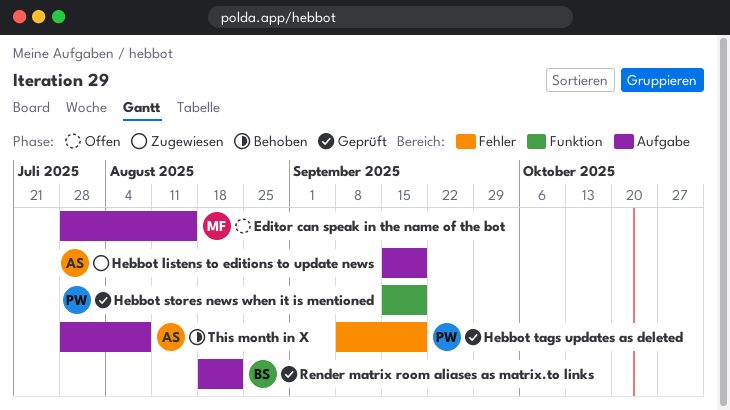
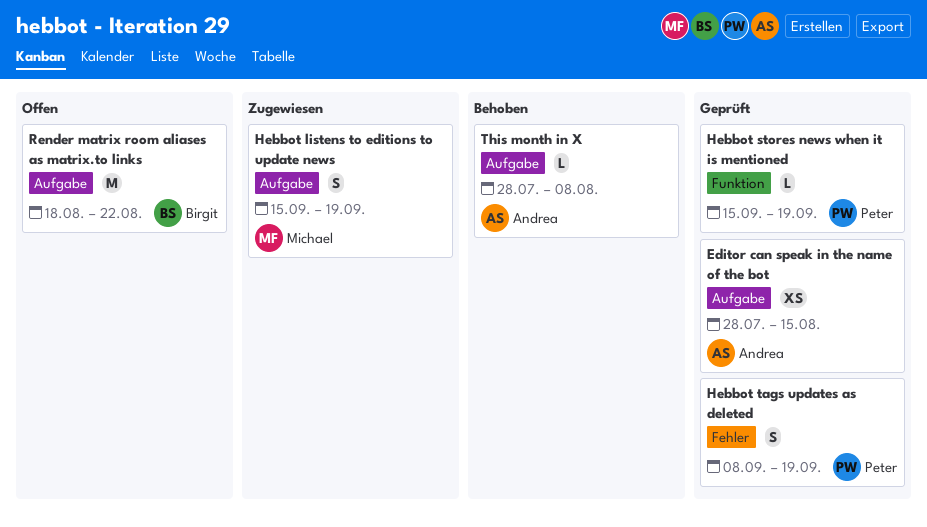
Editor can speak in the name of the bot, status: Offen -> Geprüft
Editor can speak in the name of the bot, owner: Michael -> Andrea
Hebbot listens to editions to update news, owner: Andrea -> Michael
Render matrix room aliases as matrix.to links, status: Geprüft -> Offen

